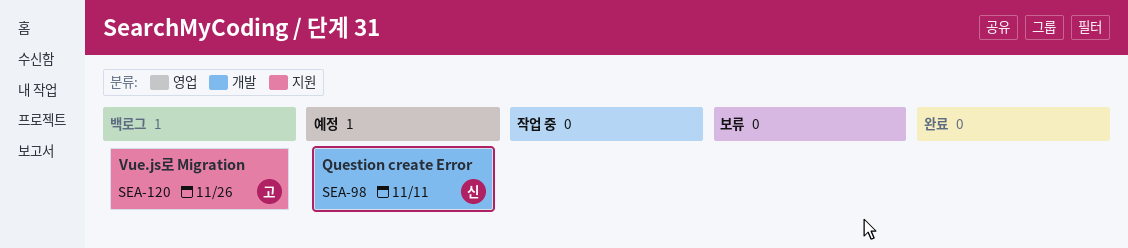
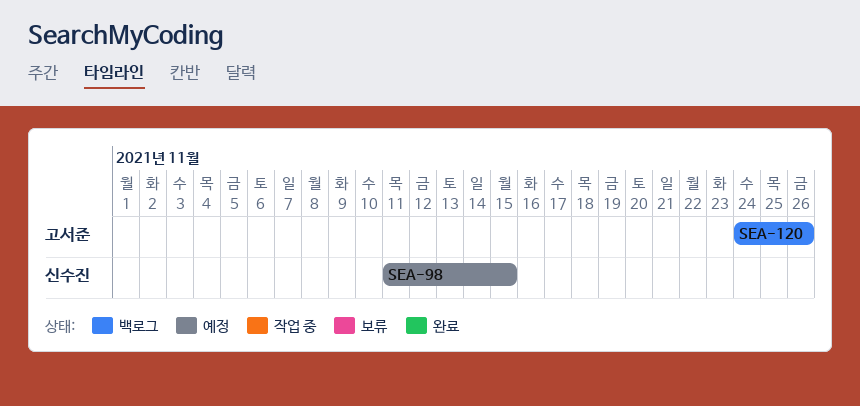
SEA-98, due: Nov 11 -> Nov 15

